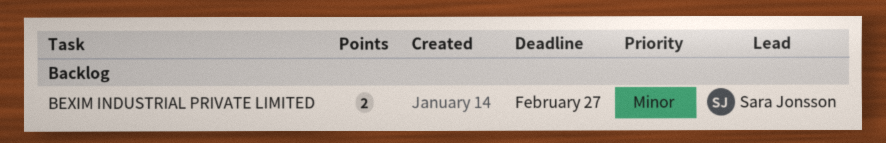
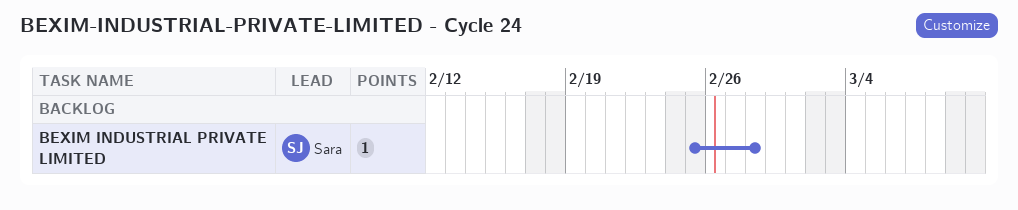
BEXIM INDUSTRIAL PRIVATE LIMITED, estimate: 2 -> 1
BEXIM INDUSTRIAL PRIVATE LIMITED, due: Feb 27 -> Feb 28

